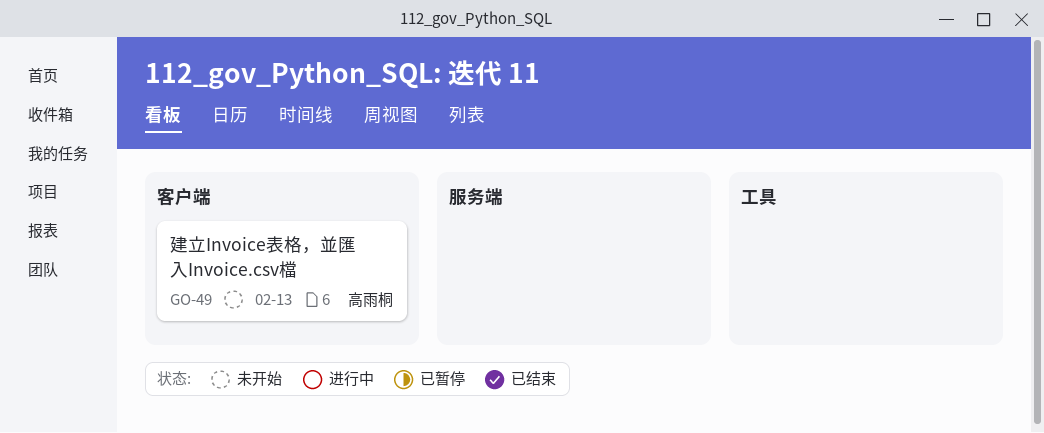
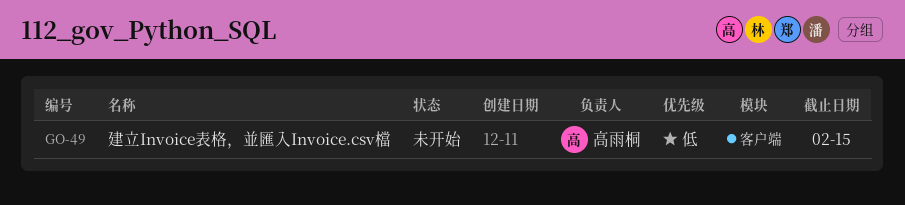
GO-49, due: Feb 13 -> Feb 15

